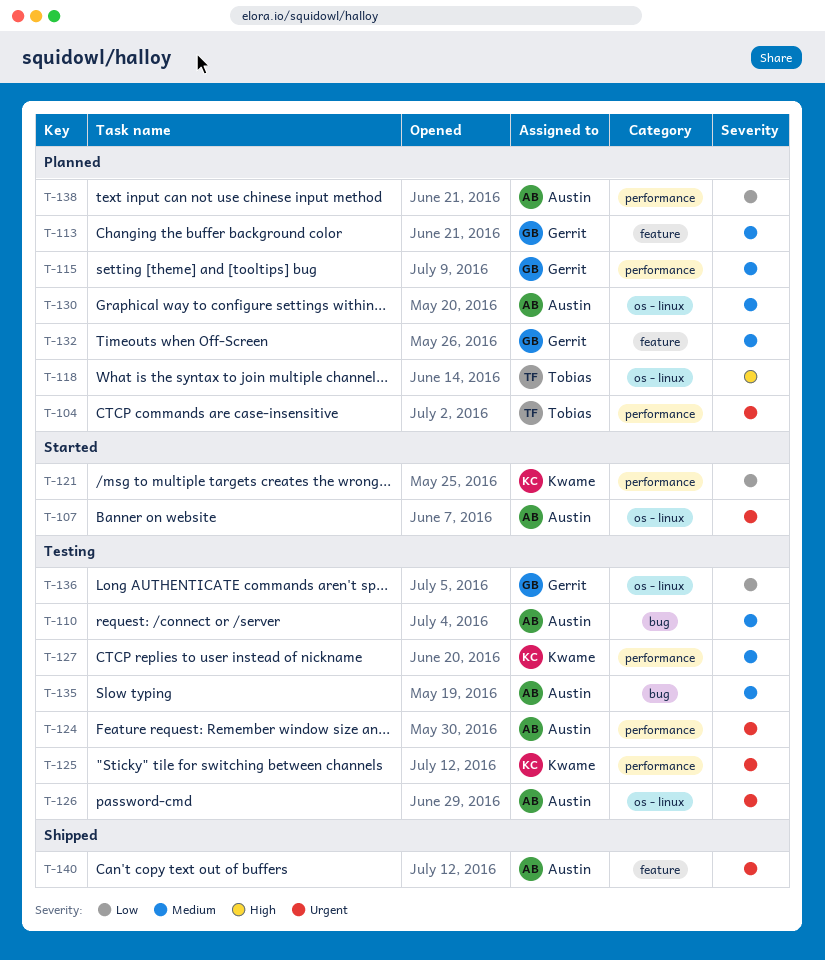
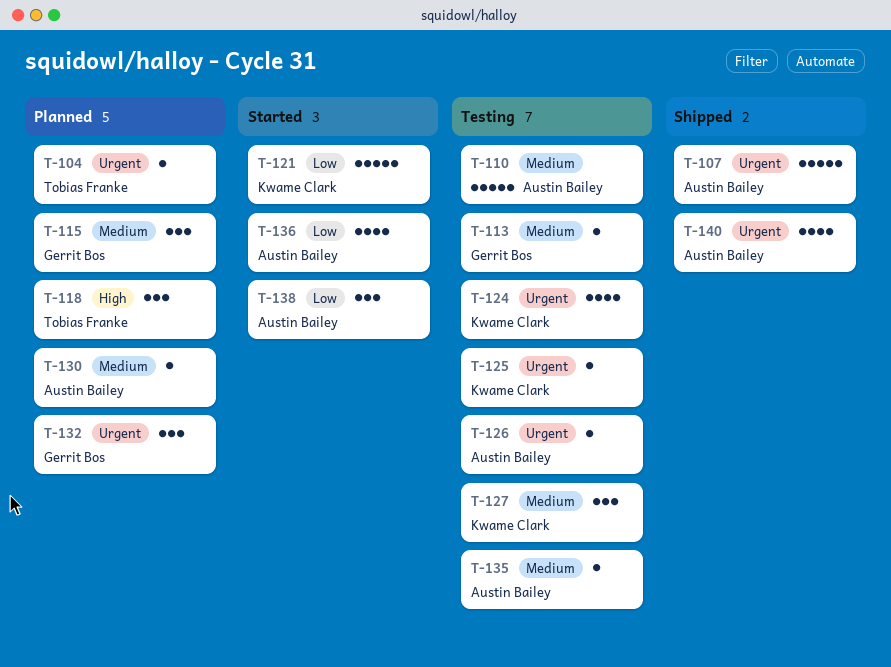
T-107, status: Started -> Shipped
T-113, status: Planned -> Testing
T-124, owner: Austin Bailey -> Kwame Clark
T-132, priority: Medium -> Urgent
T-136, status: Testing -> Started
T-136, owner: Gerrit Bos -> Austin Bailey
T-138, status: Planned -> Started

